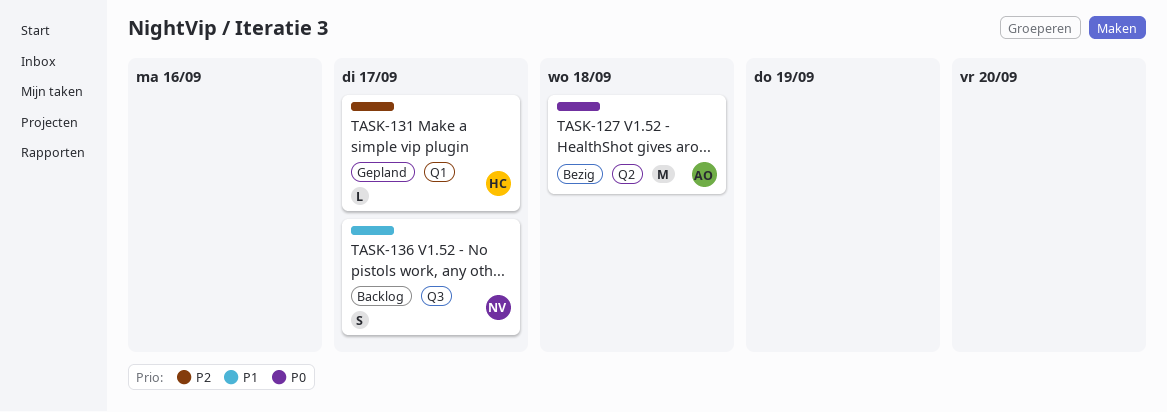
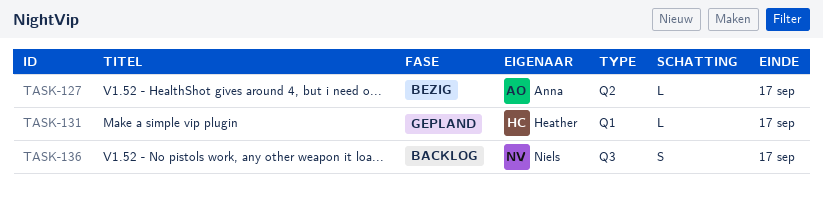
TASK-127, estimate: M -> L
TASK-127, due: Sep 18 -> Sep 17

